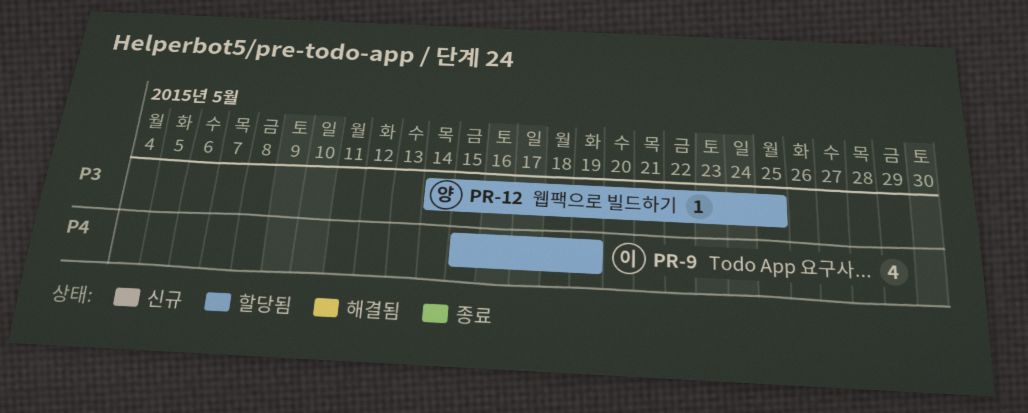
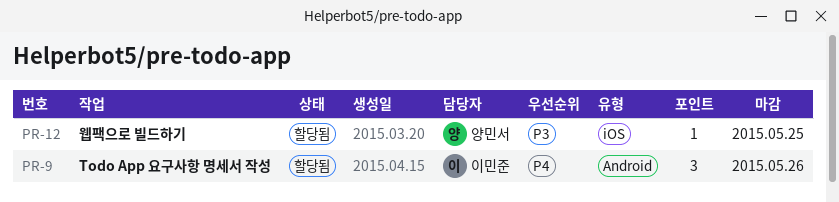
PR-9, estimate: 4 -> 3
PR-9, due: May 19 -> May 26

